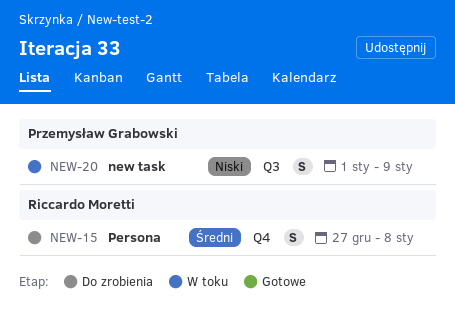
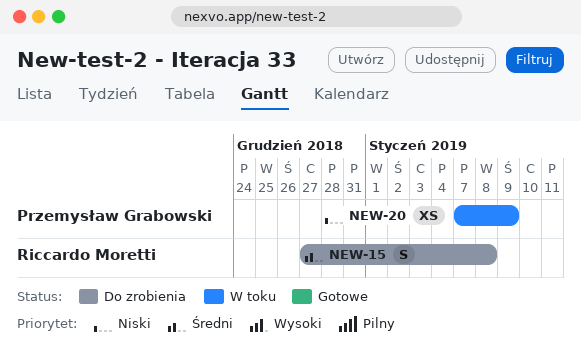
NEW-20, estimate: S -> XS
NEW-20, start: Jan 1 -> Jan 7

